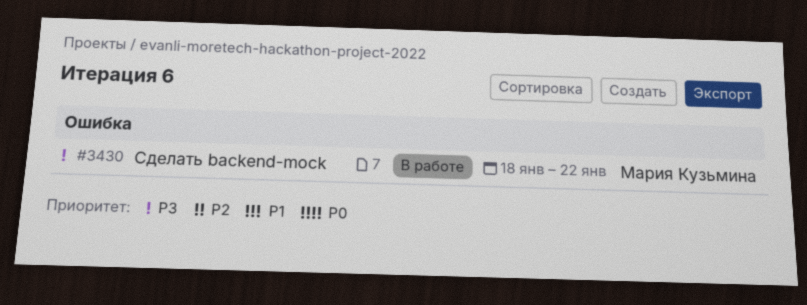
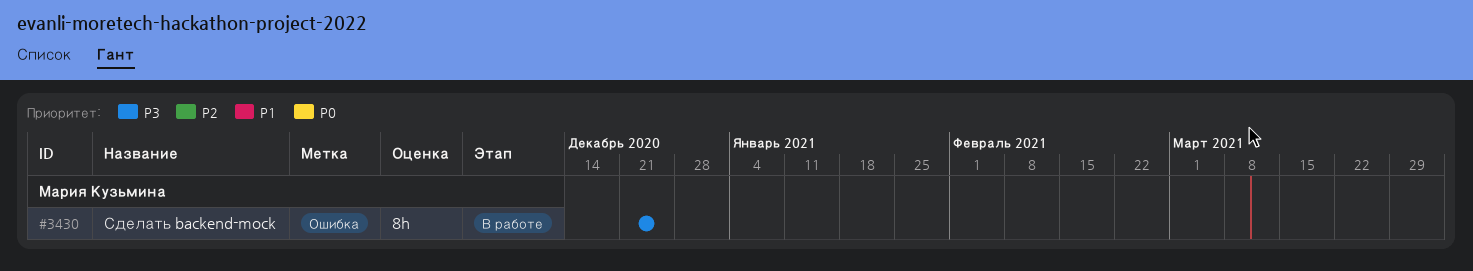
#3430, start: Jan 18 -> Dec 21
#3430, due: Jan 22 -> Dec 25

